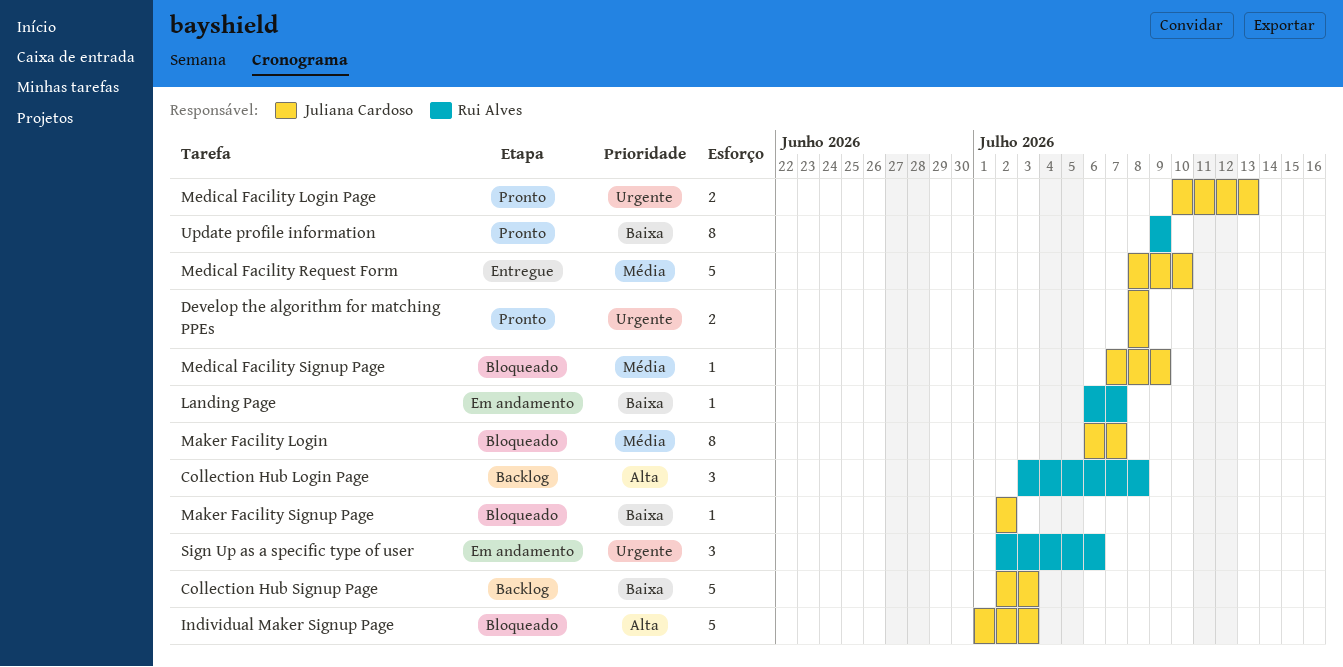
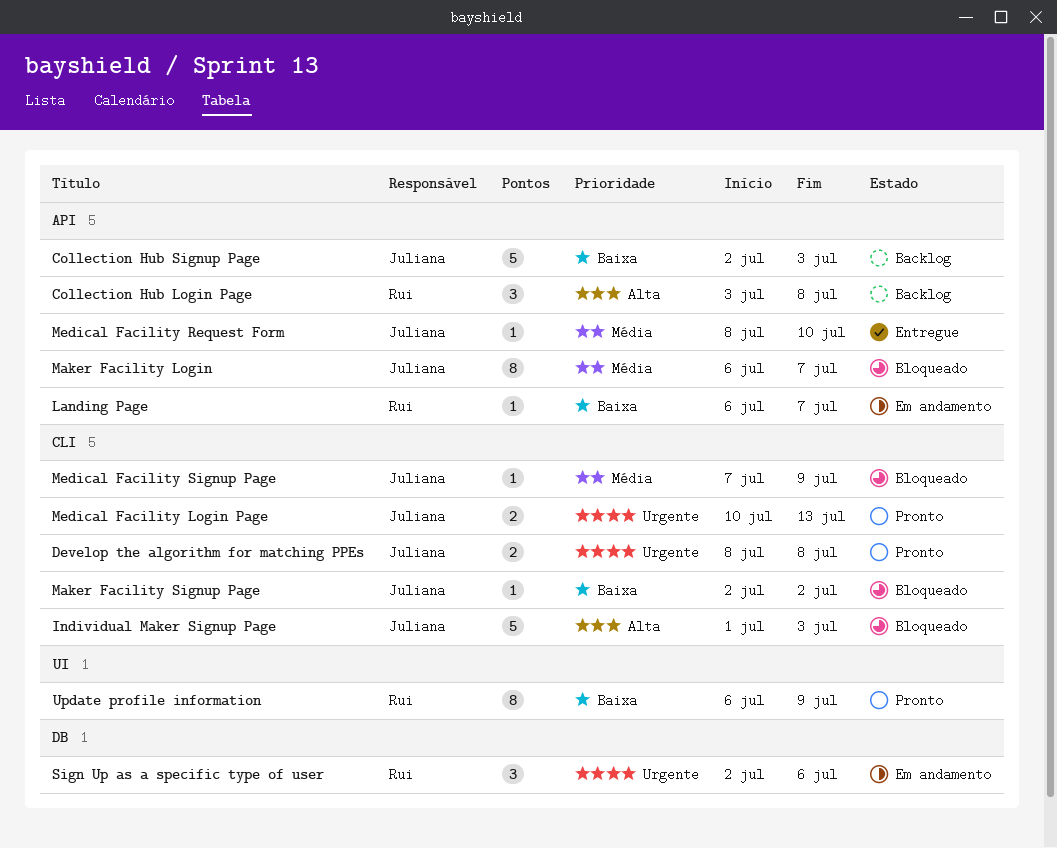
Medical Facility Request Form, estimate: 5 -> 1
Update profile information, start: Jul 9 -> Jul 6

